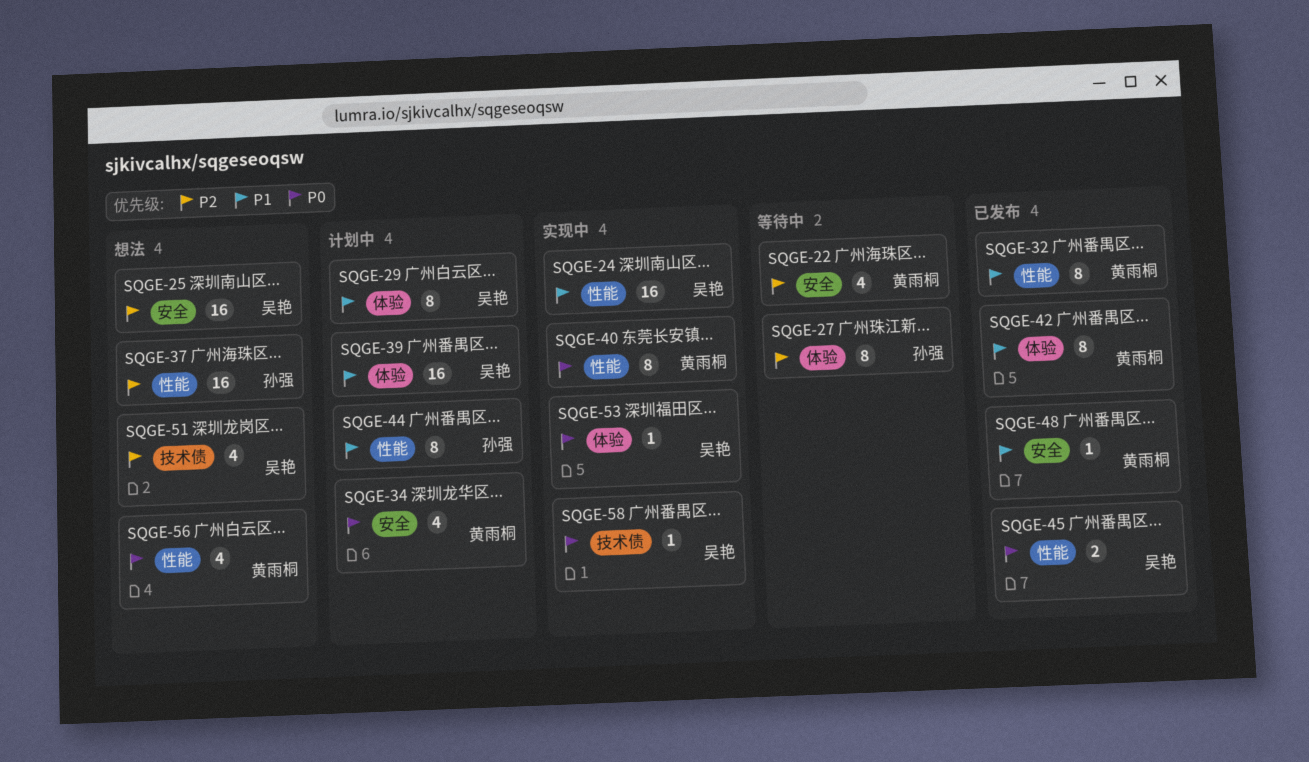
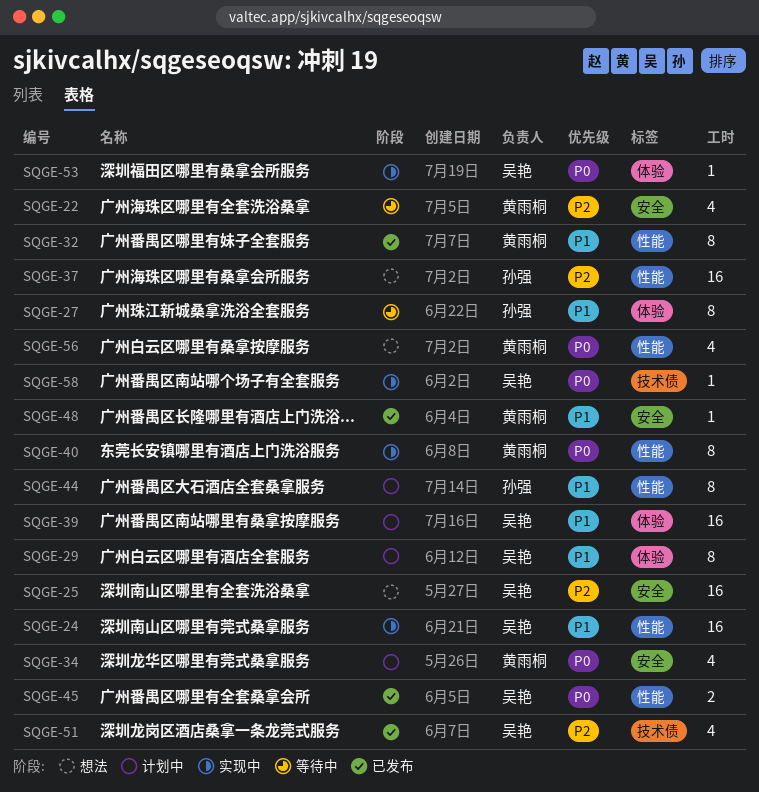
SQGE-27, priority: P2 -> P1
SQGE-42: present -> none
SQGE-51, status: 想法 -> 已发布

